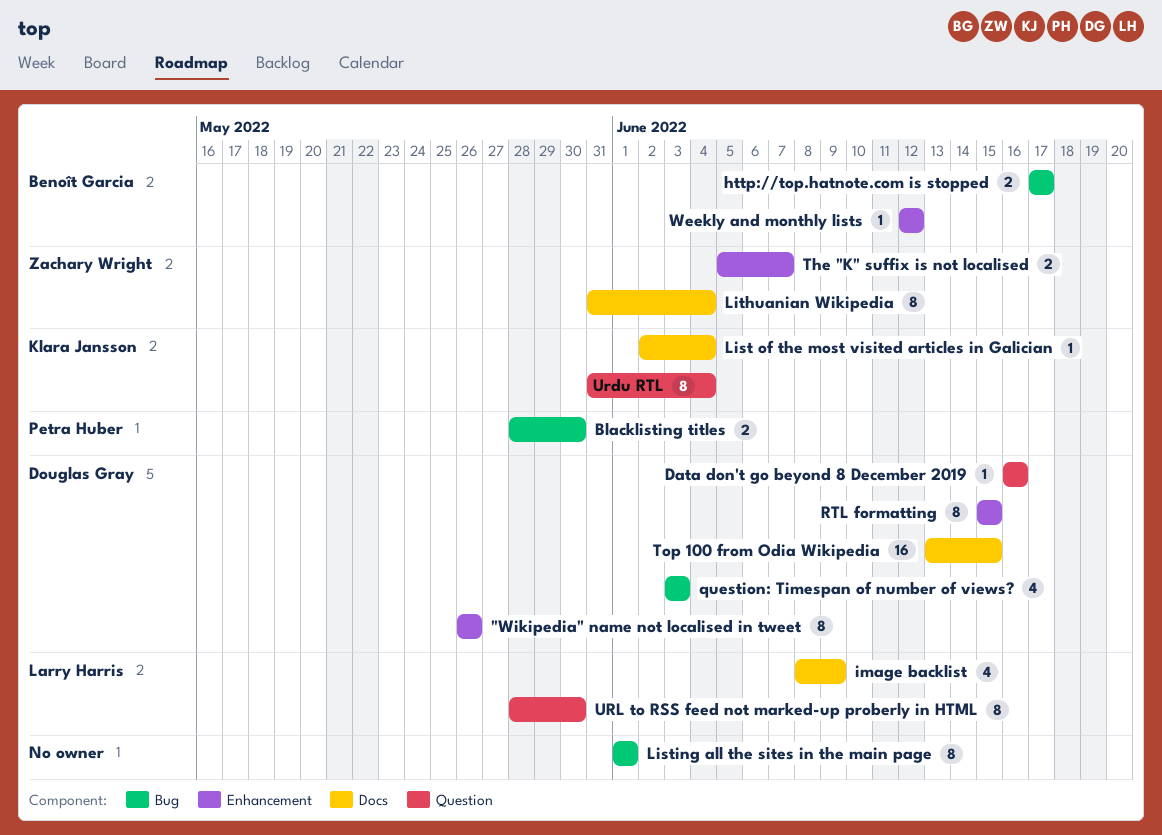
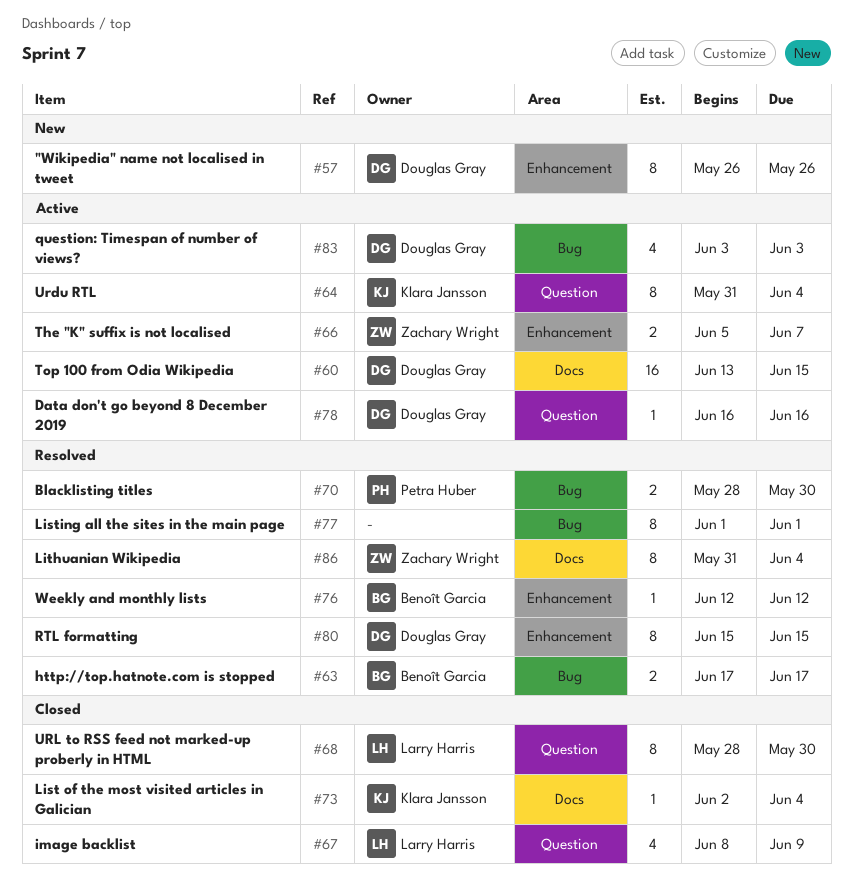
image backlist, label: Docs -> Question

